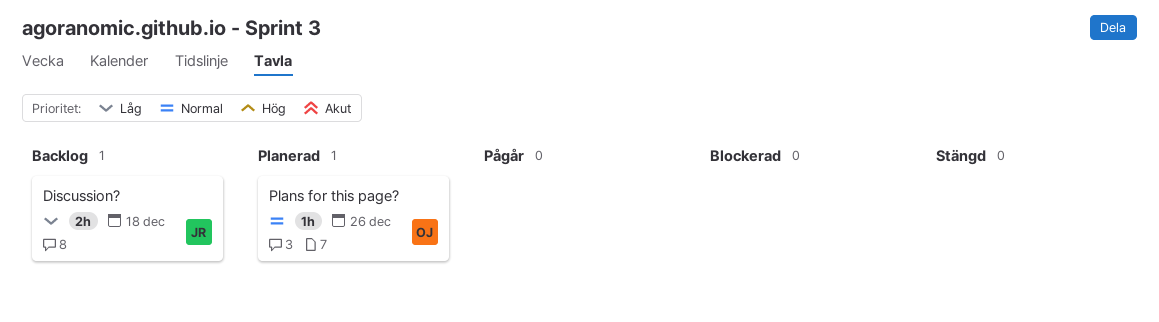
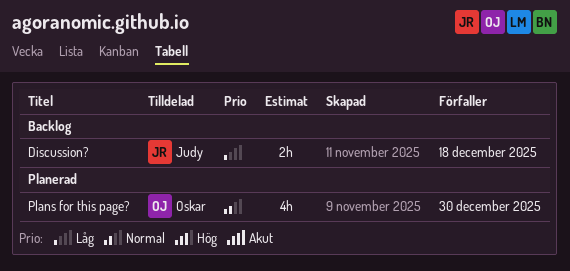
Plans for this page?, estimate: 1h -> 4h
Plans for this page?, due: Dec 26 -> Dec 30

